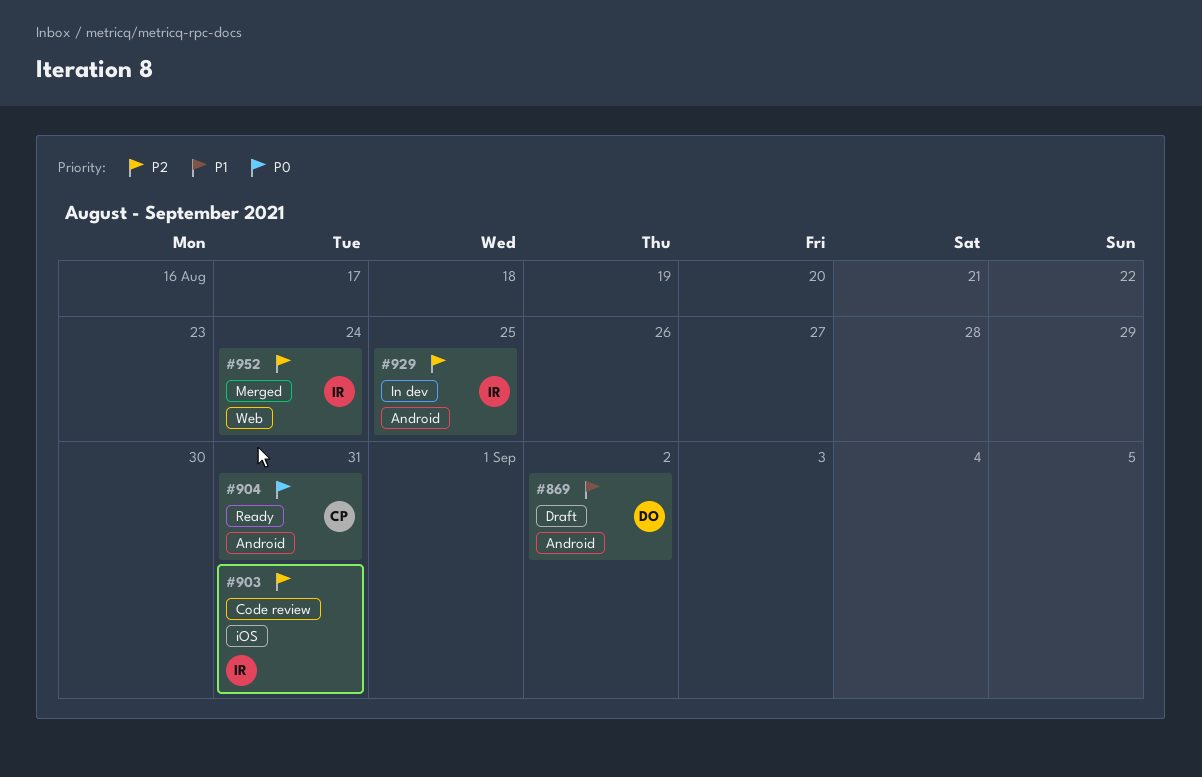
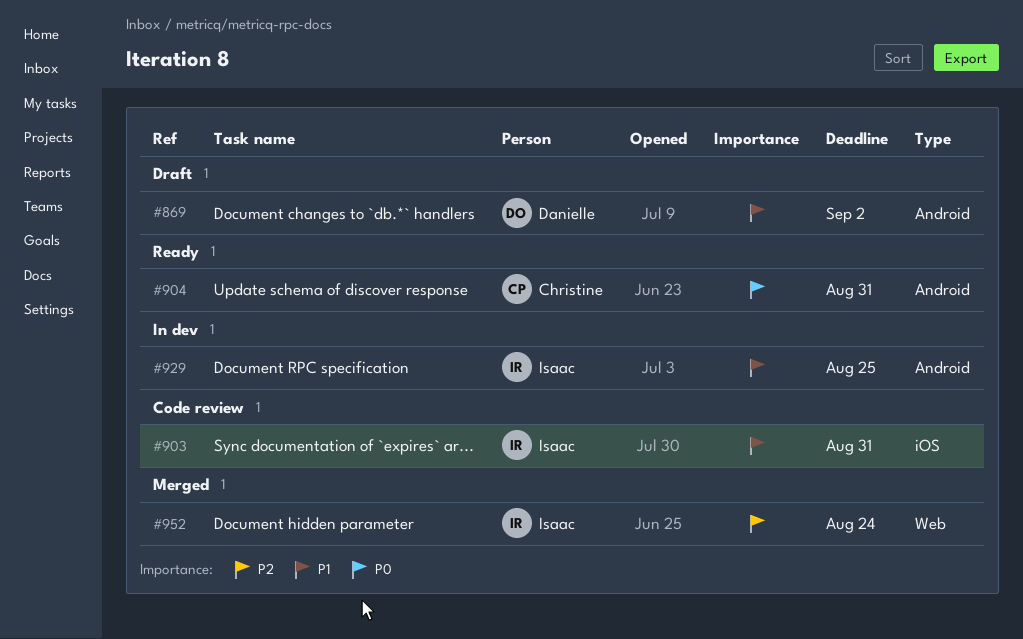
#903, priority: P2 -> P1
#929, priority: P2 -> P1

